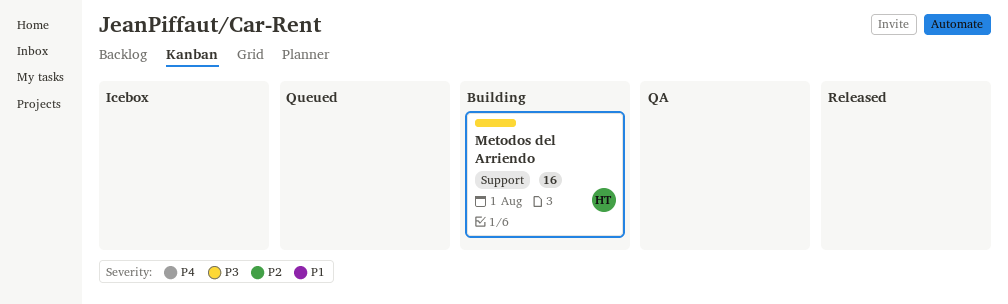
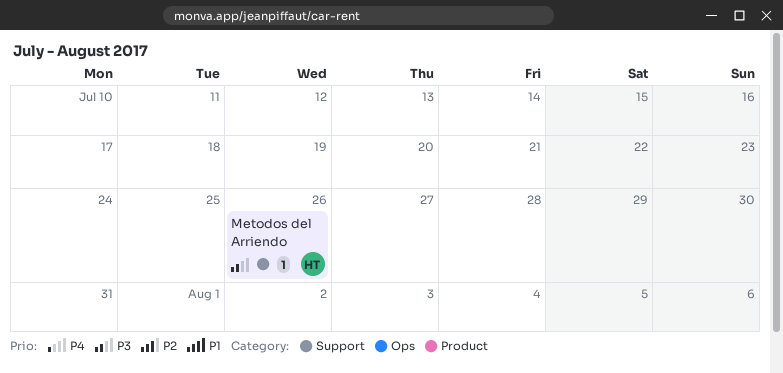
Metodos del Arriendo, estimate: 16 -> 1
Metodos del Arriendo, due: Aug 1 -> Jul 26

